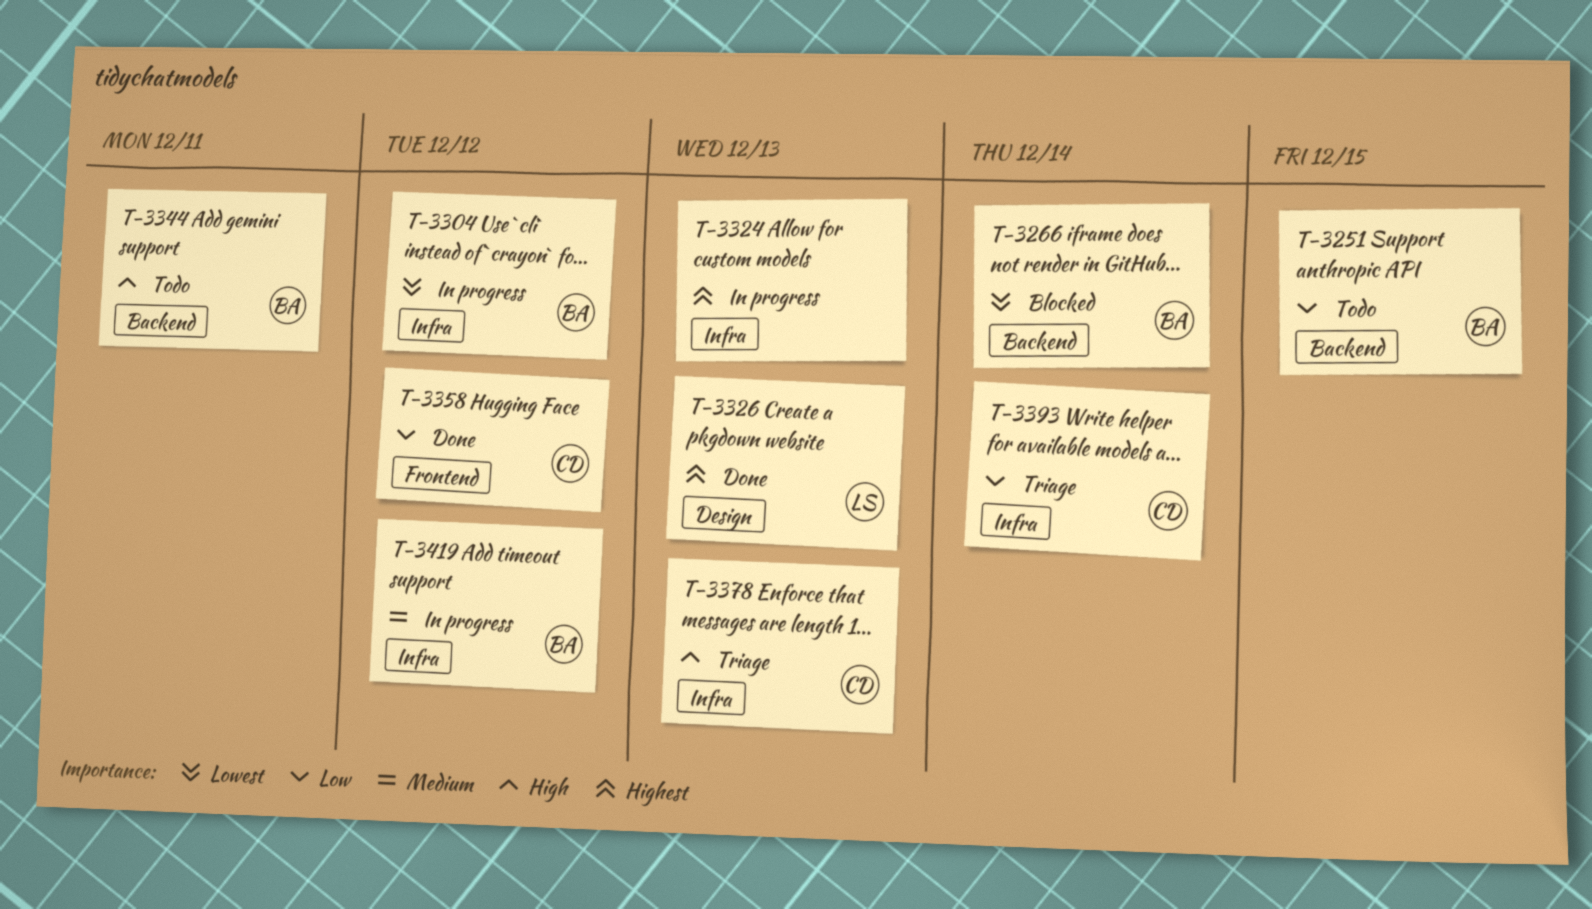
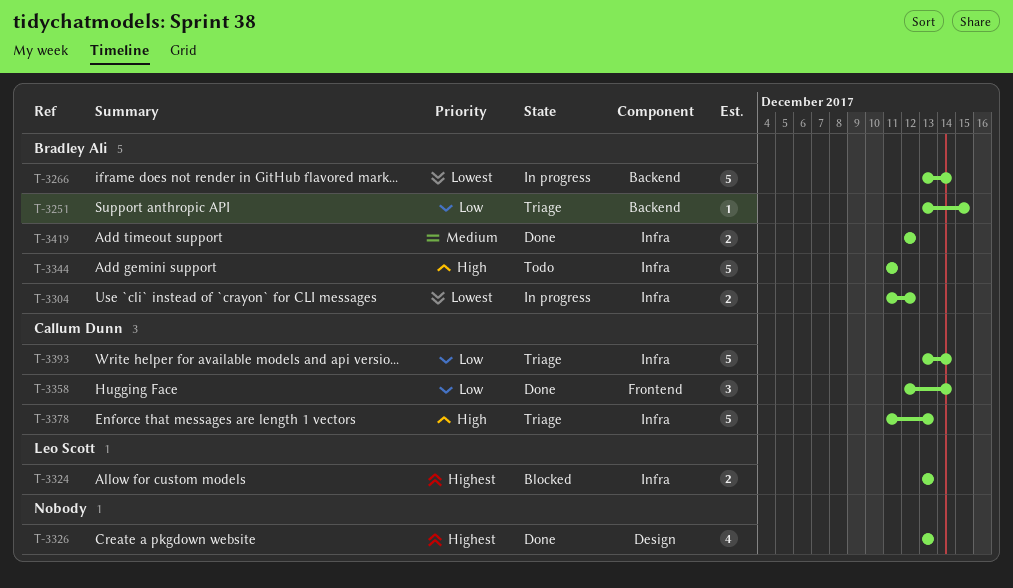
T-3251, status: Todo -> Triage
T-3266, status: Blocked -> In progress
T-3324, status: In progress -> Blocked
T-3324, owner: none -> Leo Scott
T-3326, owner: Leo Scott -> none
T-3344, label: Backend -> Infra
T-3358, due: Dec 12 -> Dec 14
T-3419, status: In progress -> Done

